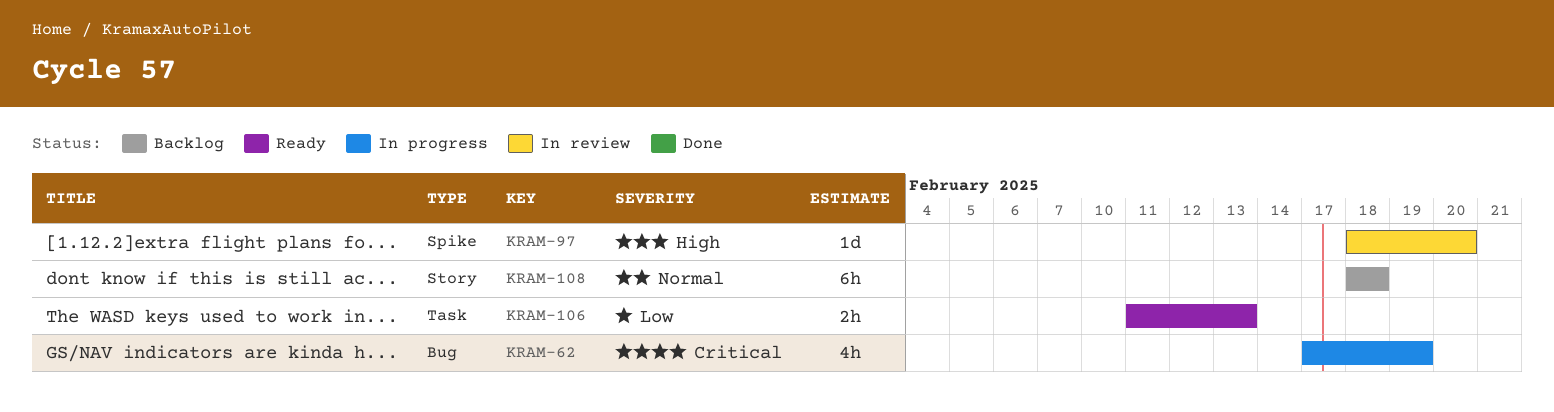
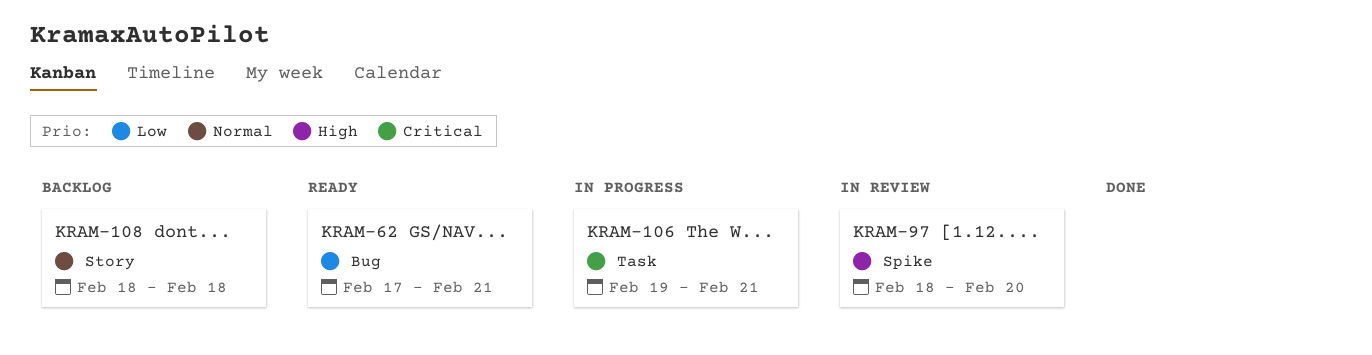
KRAM-62, status: In progress -> Ready
KRAM-62, priority: Critical -> Low
KRAM-62, due: Feb 19 -> Feb 21
KRAM-106, status: Ready -> In progress
KRAM-106, priority: Low -> Critical
KRAM-106, start: Feb 11 -> Feb 19
KRAM-106, due: Feb 13 -> Feb 21

